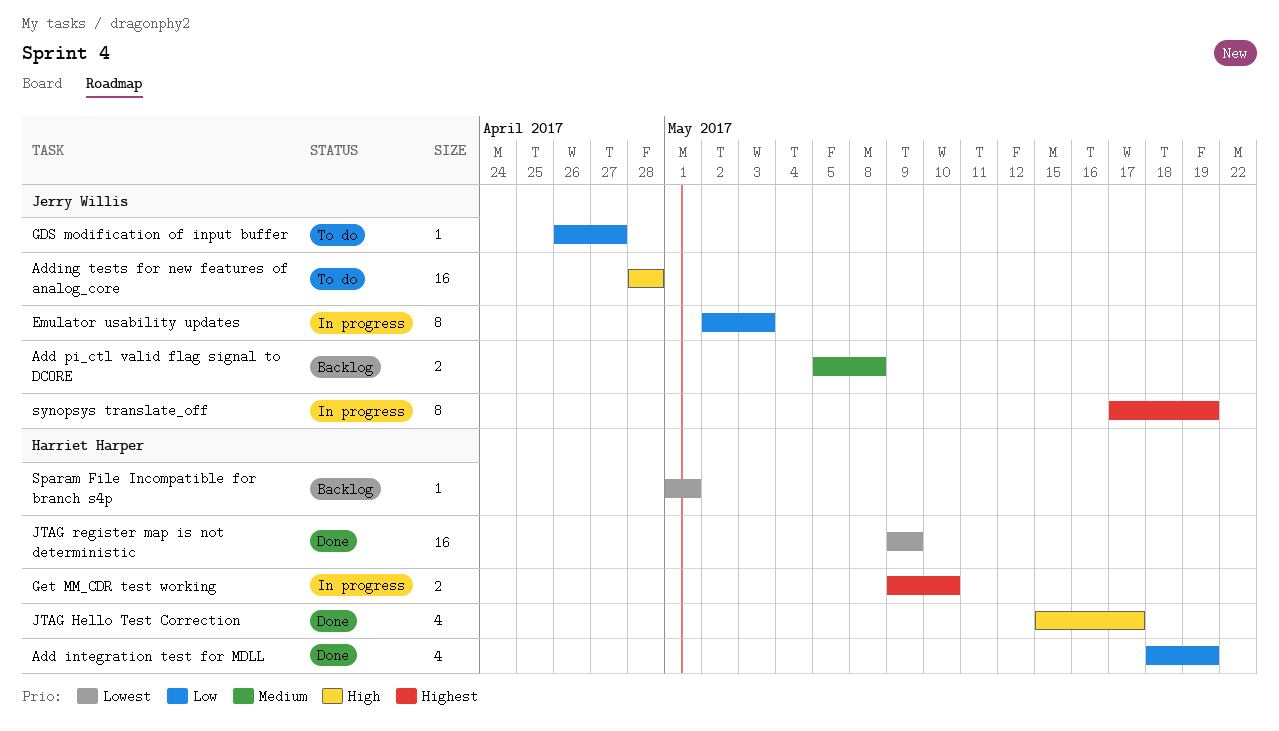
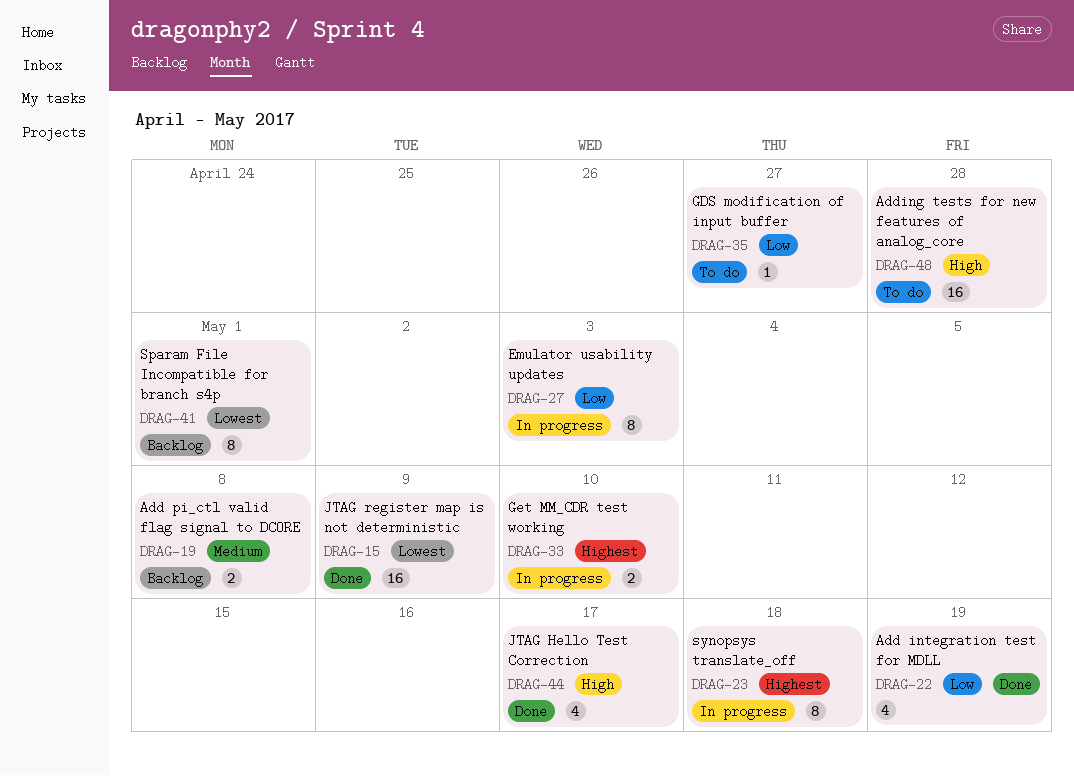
Sparam File Incompatible for branch s4p, estimate: 1 -> 8
synopsys translate_off, due: May 19 -> May 18

